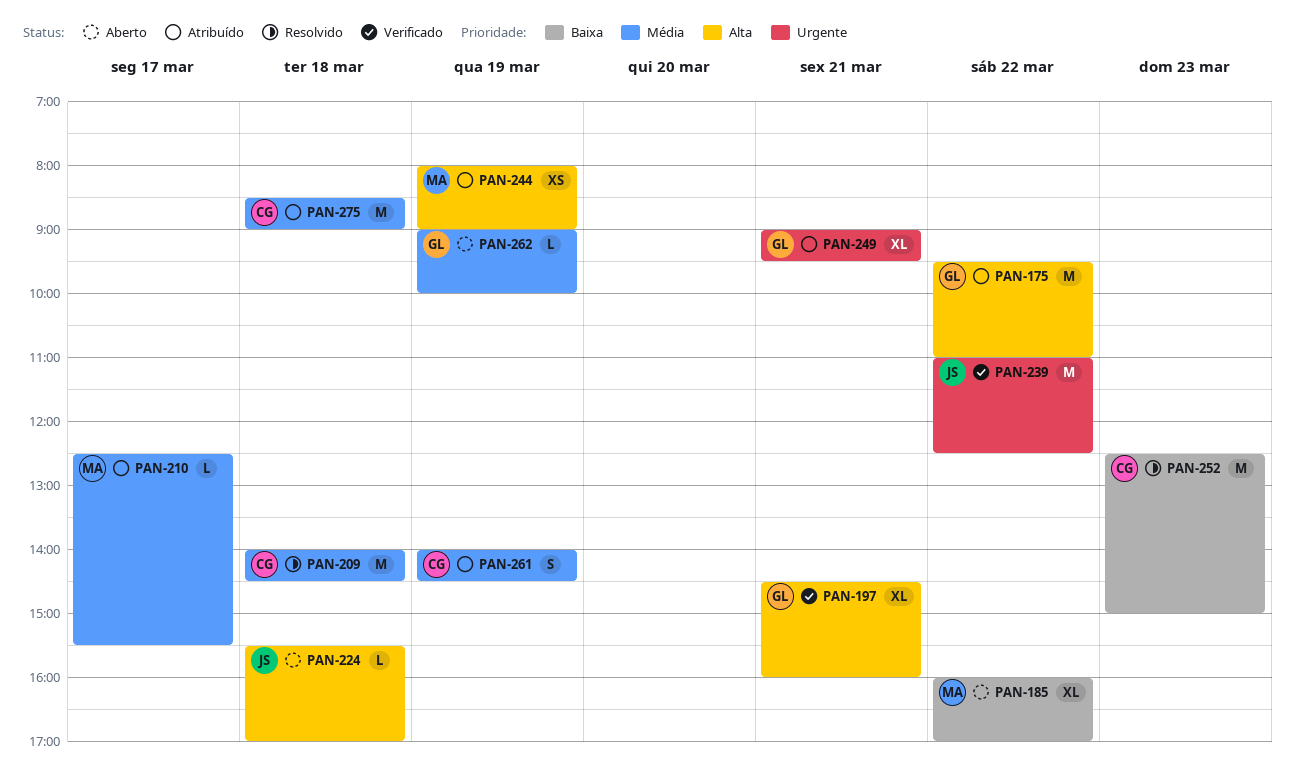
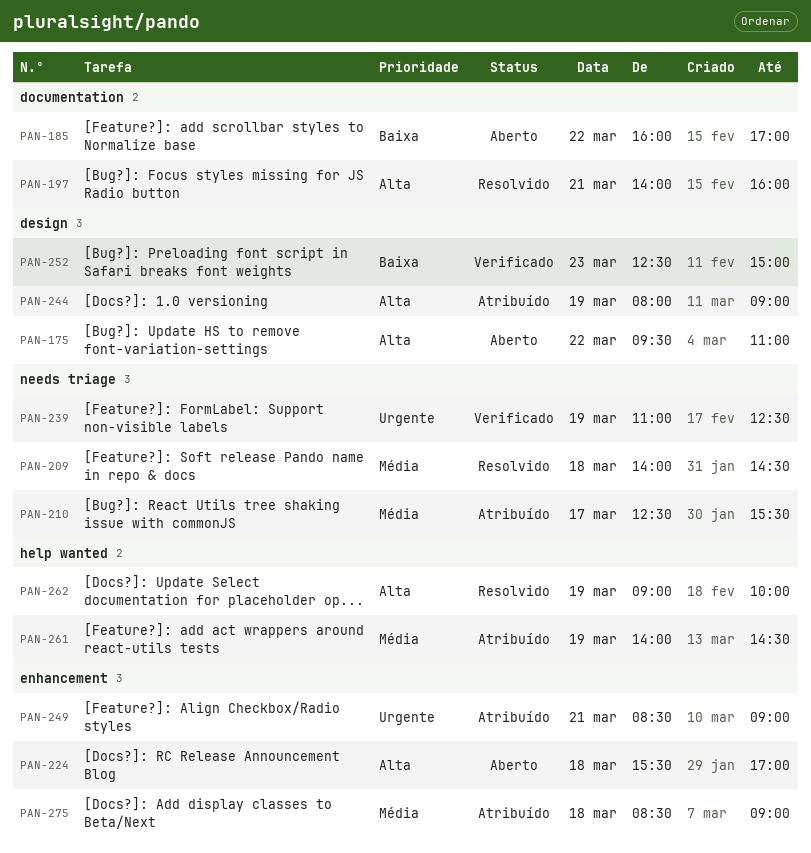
PAN-175, status: Atribuído -> Aberto
PAN-197, status: Verificado -> Resolvido
PAN-197, begins: 14:30 -> 14:00
PAN-239, day: Mar 22 -> Mar 19
PAN-249, begins: 09:00 -> 08:30
PAN-249, ends: 09:30 -> 09:00
PAN-252, status: Resolvido -> Verificado
PAN-262, status: Aberto -> Resolvido
PAN-262, priority: Média -> Alta

